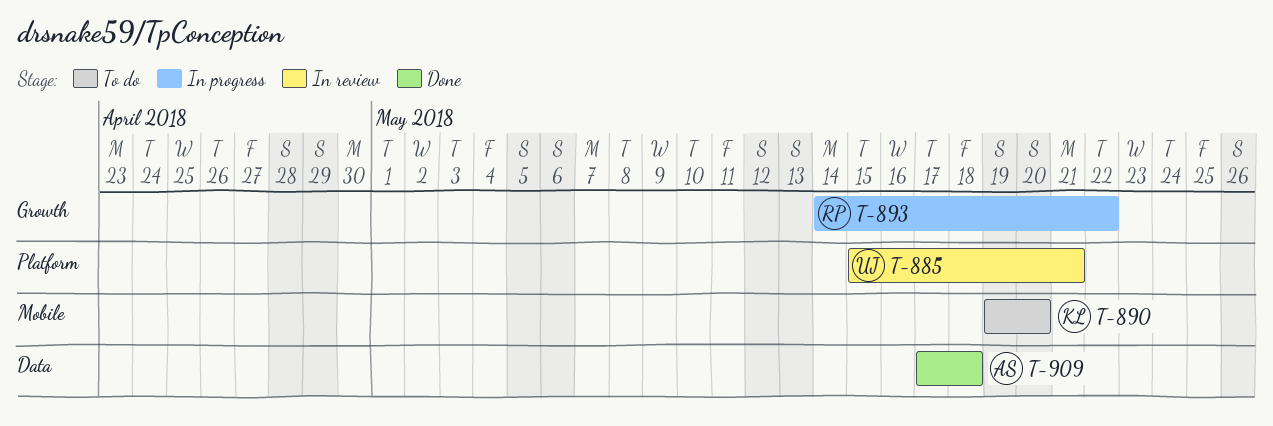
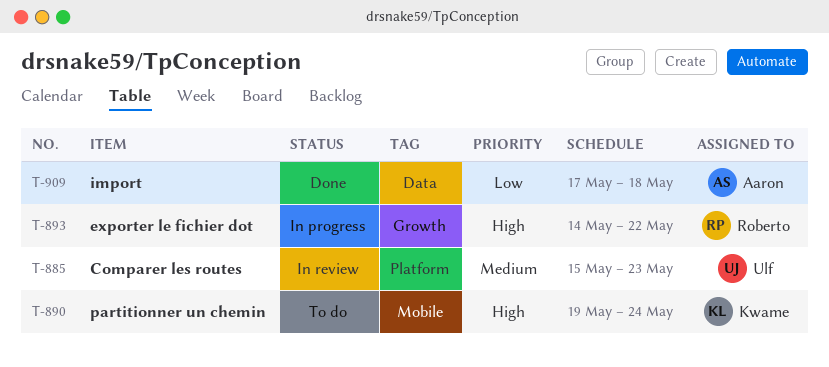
T-885, due: May 21 -> May 23
T-890, due: May 20 -> May 24

